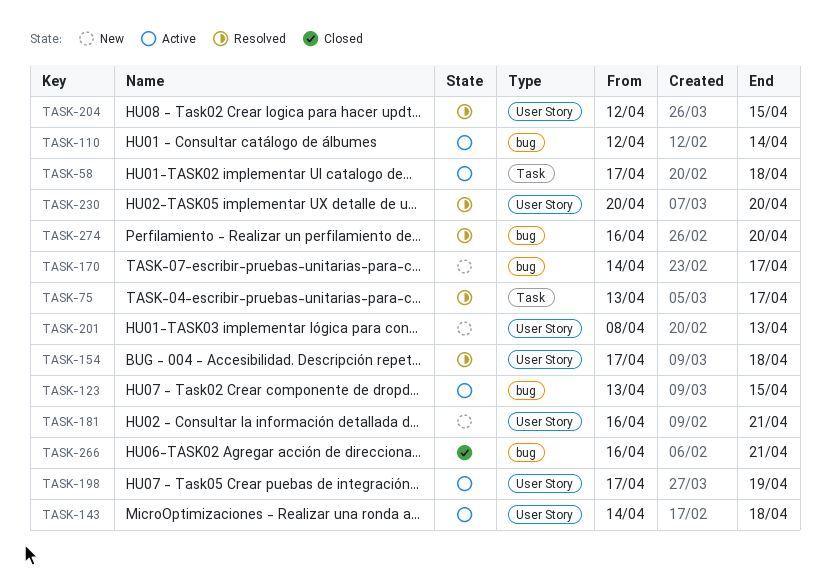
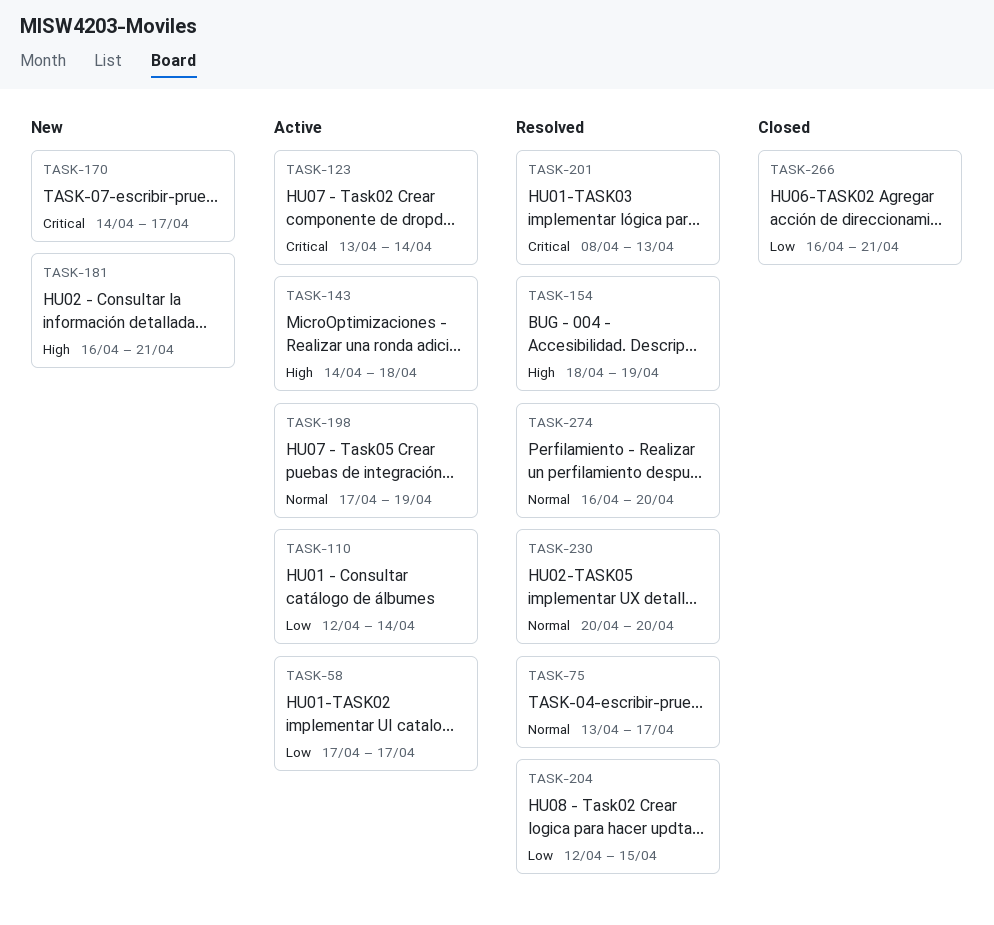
TASK-58, due: Apr 18 -> Apr 17
TASK-123, due: Apr 15 -> Apr 14
TASK-154, start: Apr 17 -> Apr 18
TASK-154, due: Apr 18 -> Apr 19
TASK-201, status: New -> Resolved

